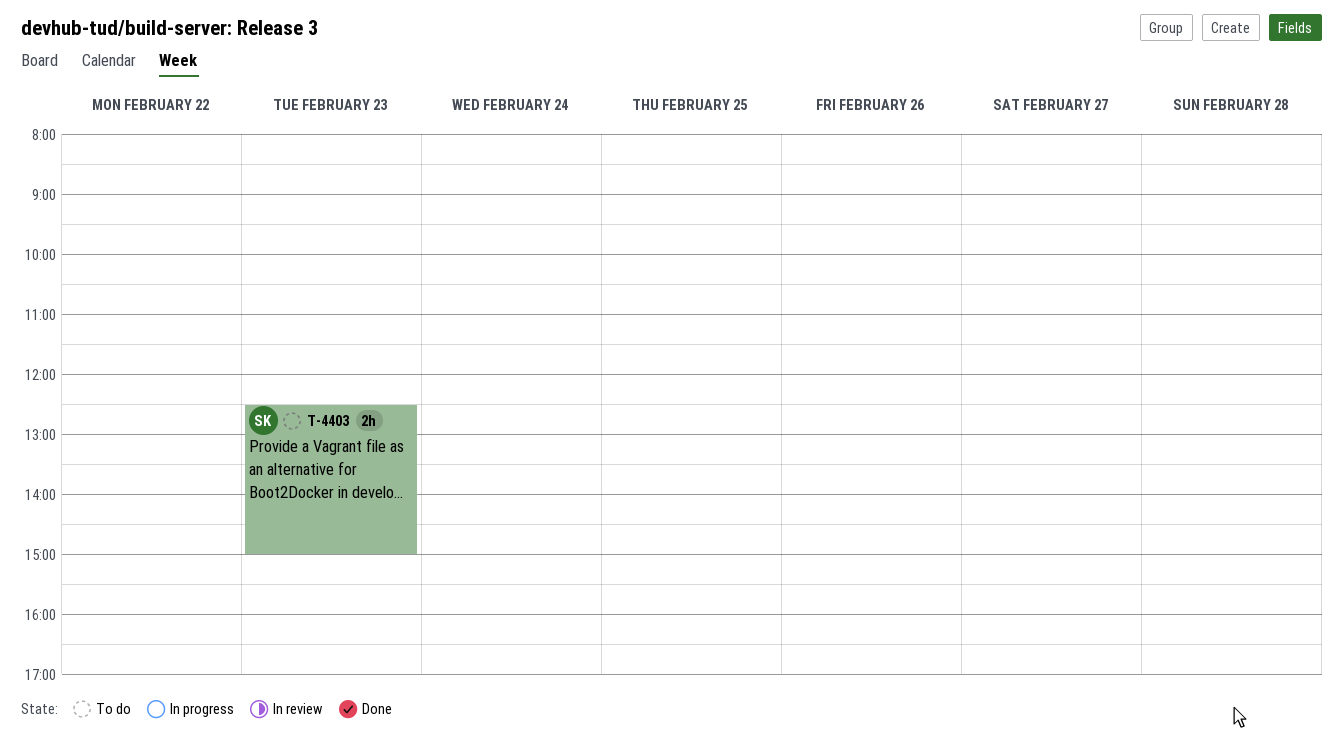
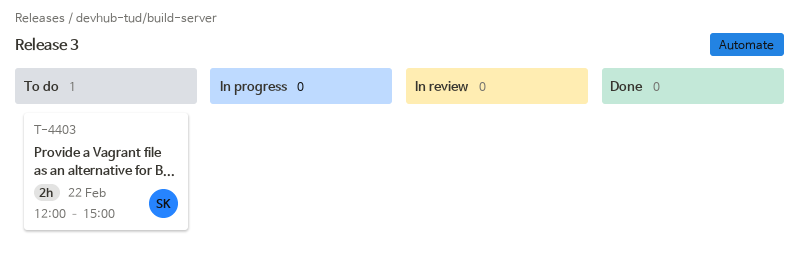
T-4403, day: Feb 23 -> Feb 22
T-4403, begins: 12:30 -> 12:00

